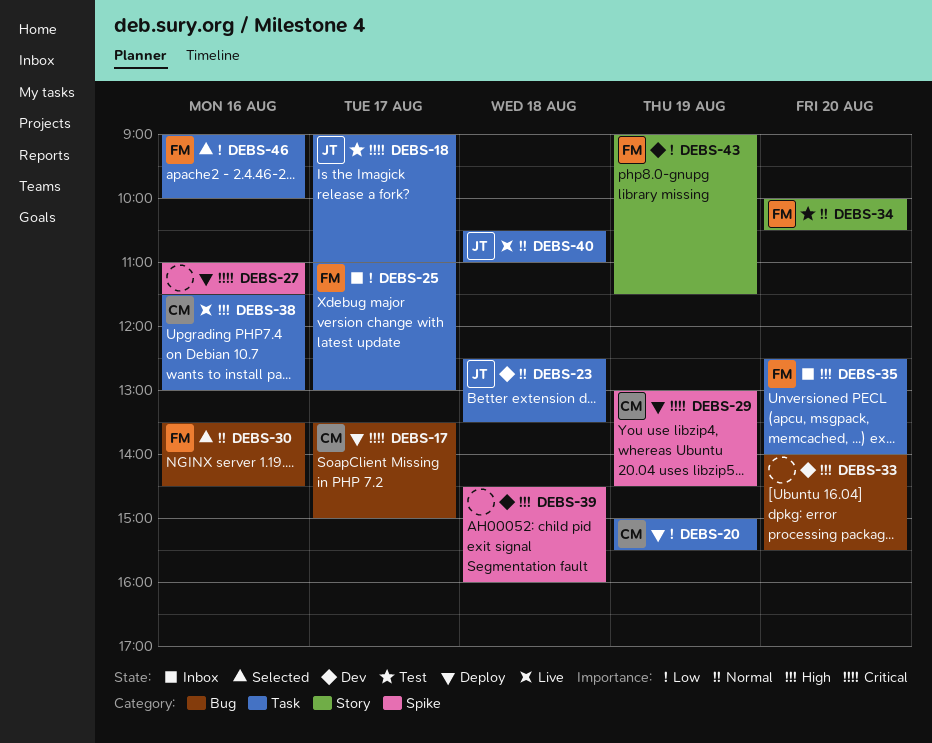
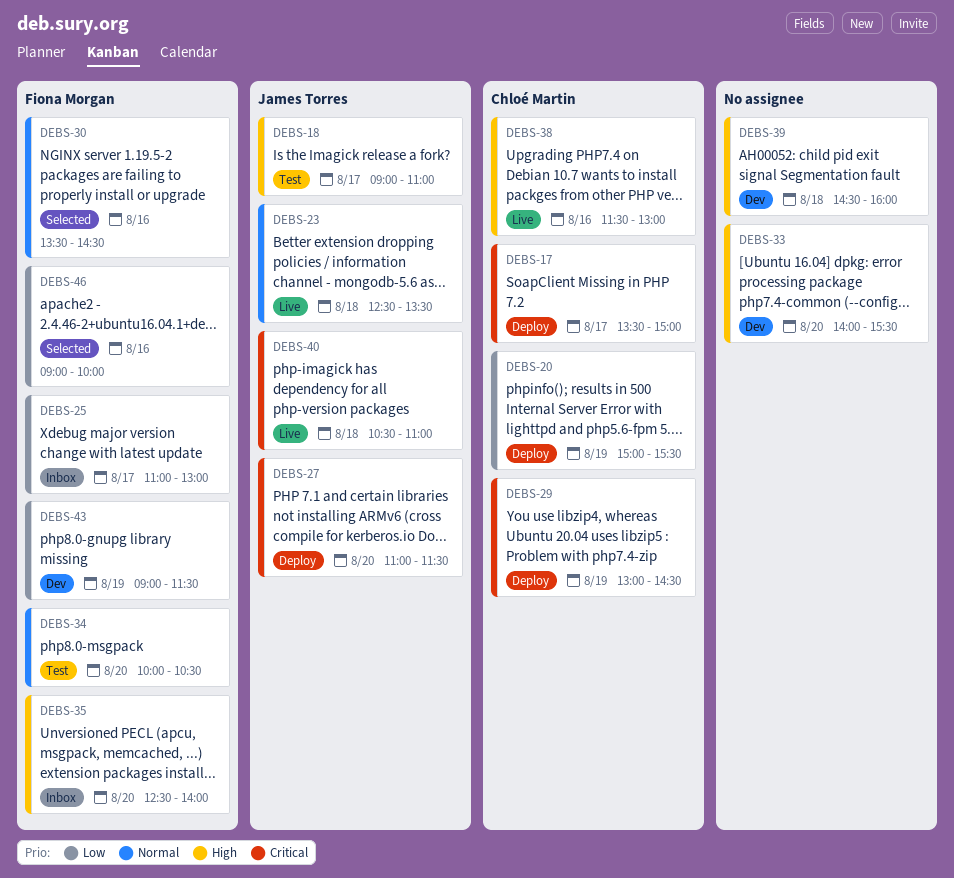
DEBS-18, priority: Critical -> High
DEBS-23, status: Dev -> Live
DEBS-27, owner: none -> James Torres
DEBS-27, day: Aug 16 -> Aug 20
DEBS-40, priority: Normal -> Critical

